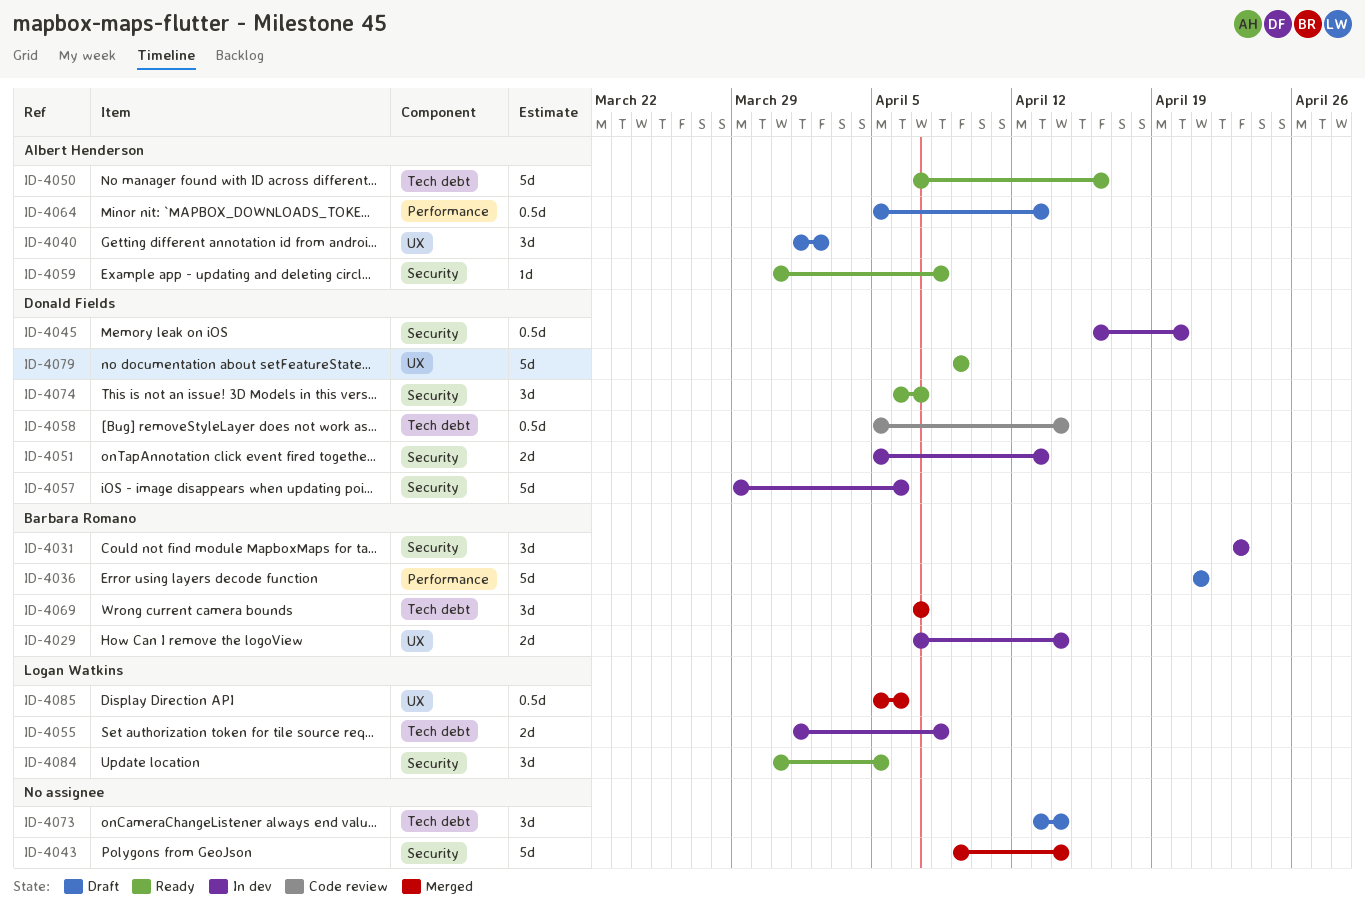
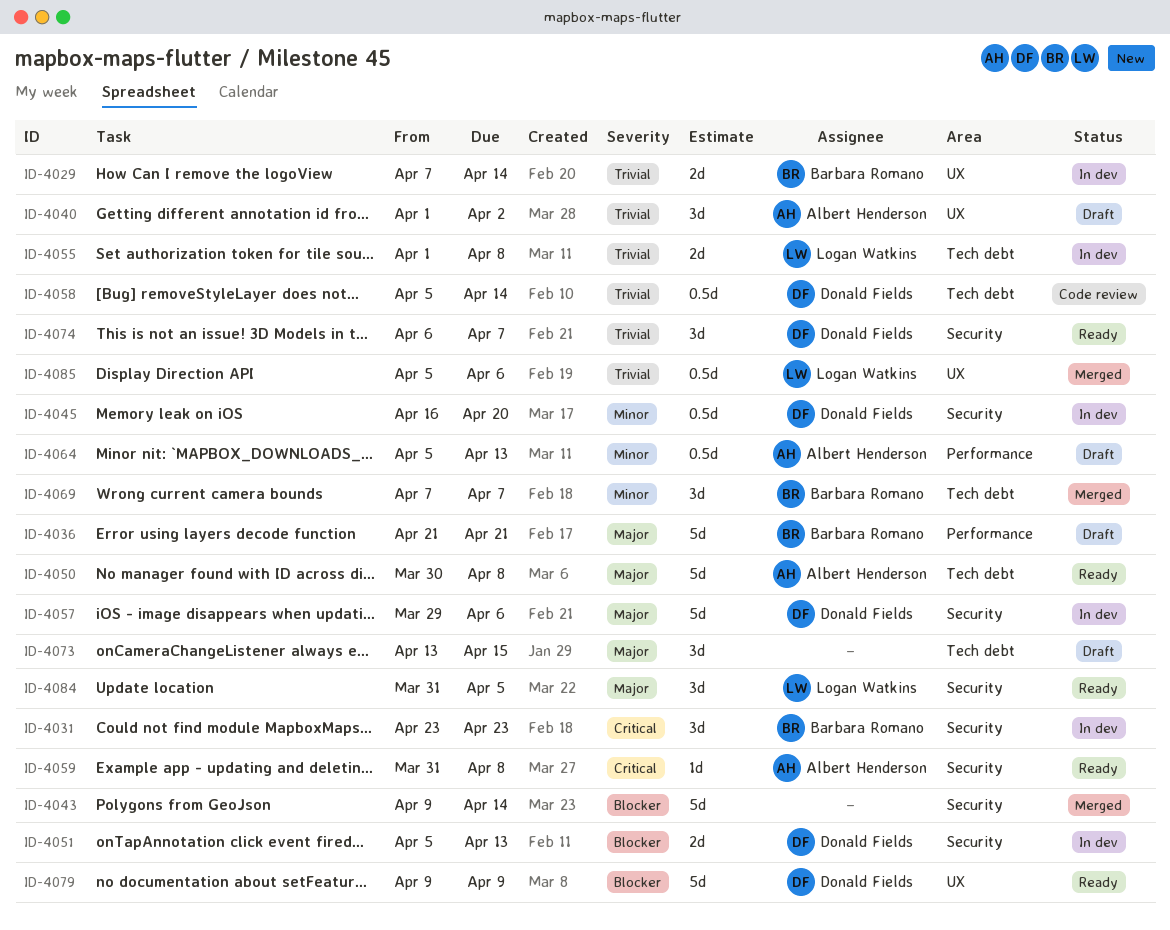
ID-4050, start: Apr 7 -> Mar 30
ID-4050, due: Apr 16 -> Apr 8
ID-4073, due: Apr 14 -> Apr 15

